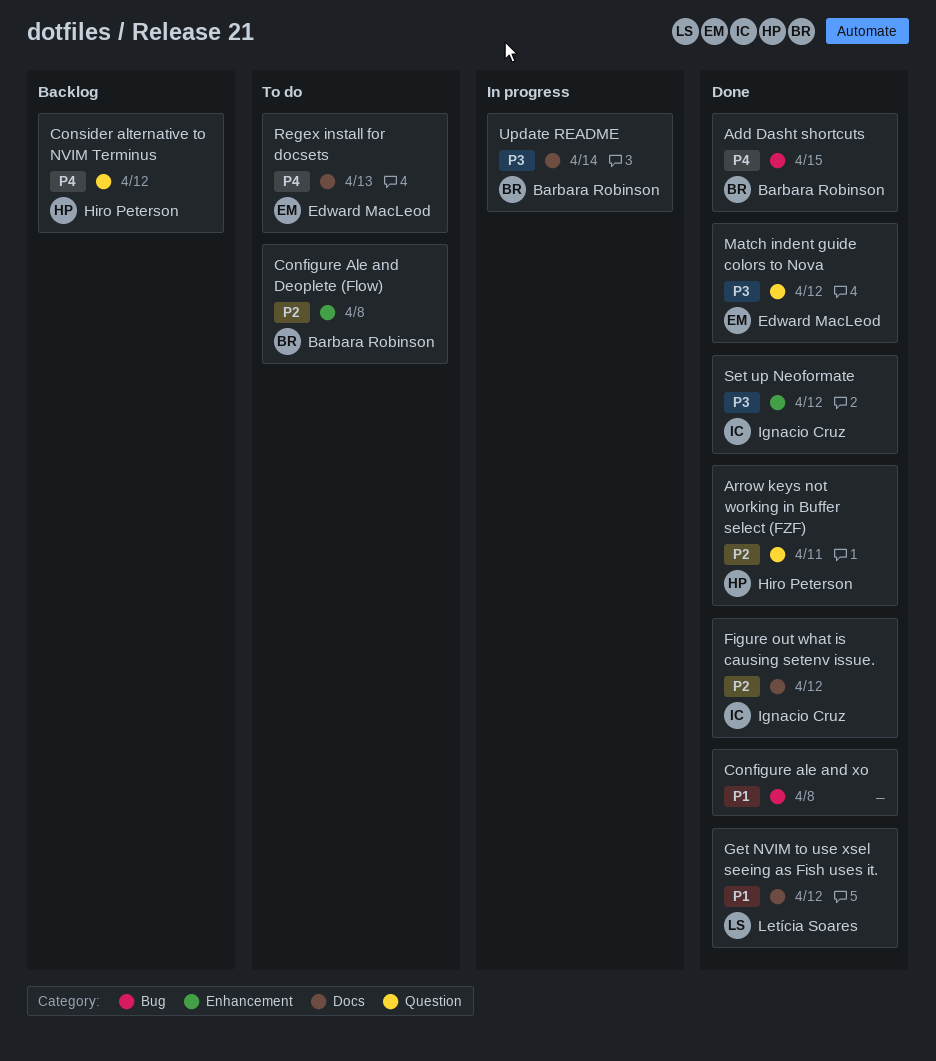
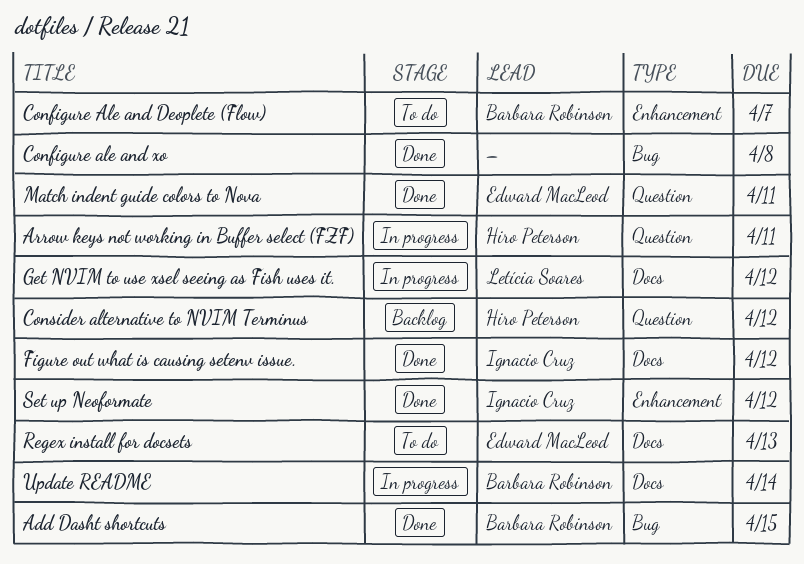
Arrow keys not working in Buffer select (FZF), status: Done -> In progress
Configure Ale and Deoplete (Flow), due: Apr 8 -> Apr 7
Get NVIM to use xsel seeing as Fish uses it., status: Done -> In progress
Match indent guide colors to Nova, due: Apr 12 -> Apr 11

